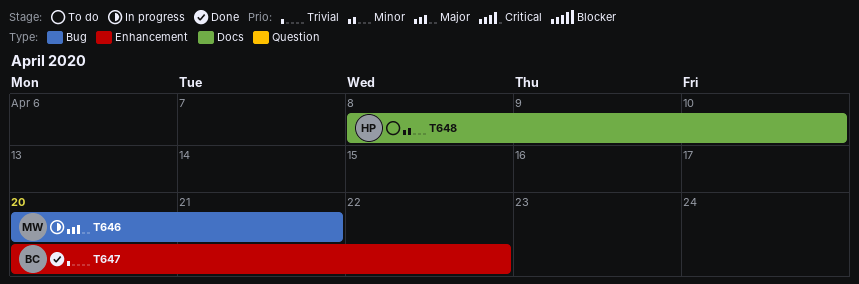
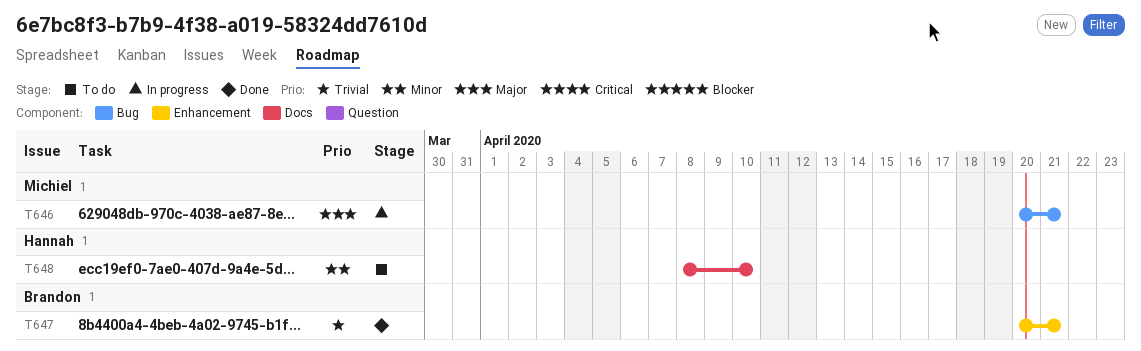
T647, due: Apr 22 -> Apr 21

